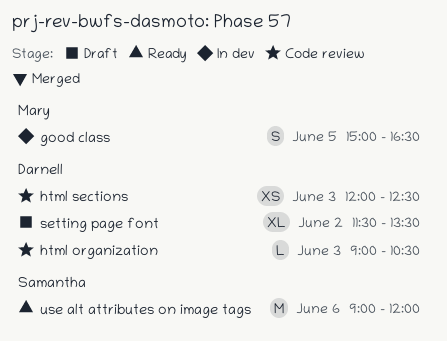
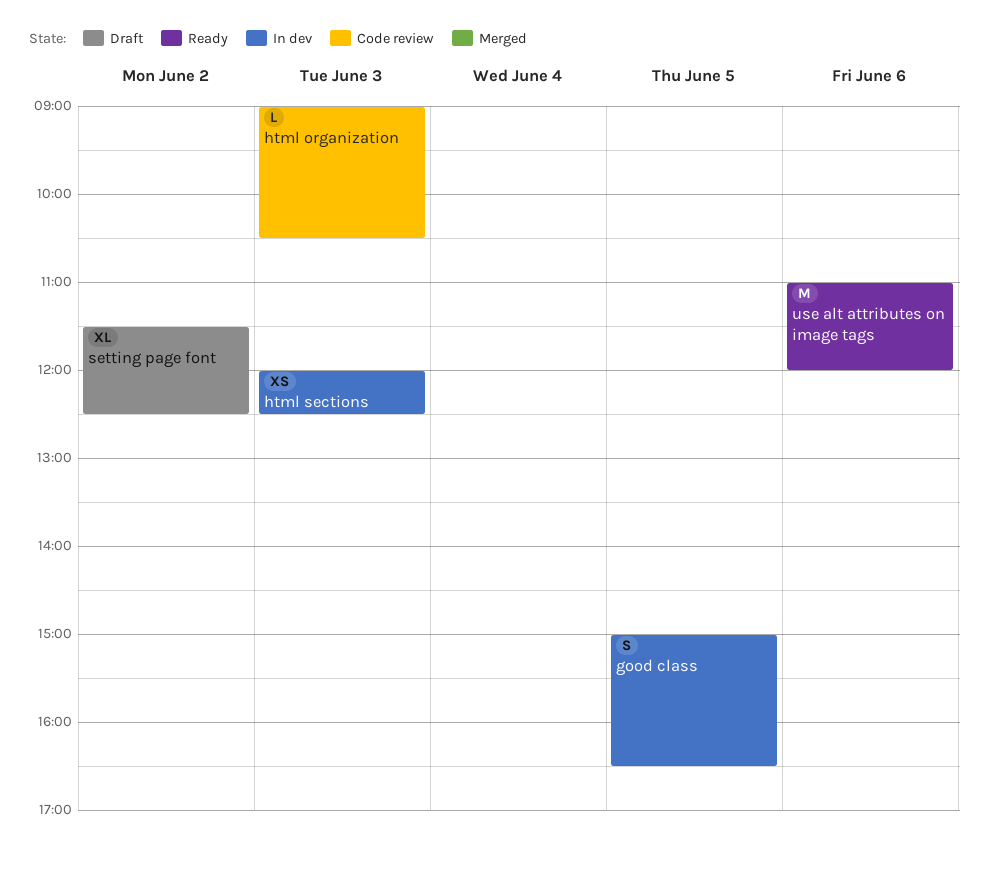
html sections, status: Code review -> In dev
setting page font, ends: 13:30 -> 12:30
use alt attributes on image tags, begins: 09:00 -> 11:00

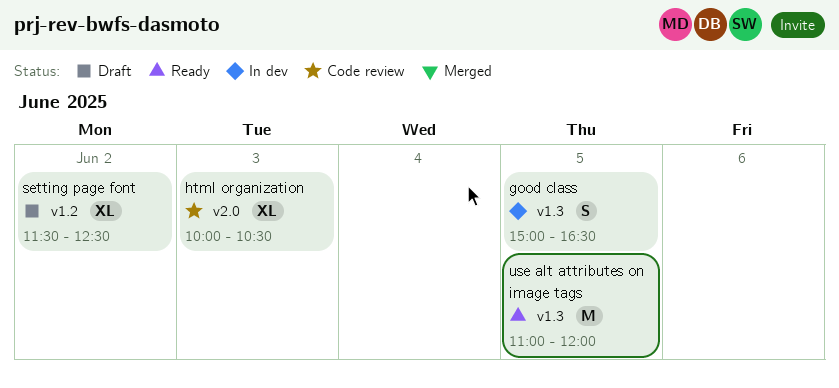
html organization, estimate: L -> XL
html organization, begins: 09:00 -> 10:00
html sections: present -> none
use alt attributes on image tags, day: Jun 6 -> Jun 5

